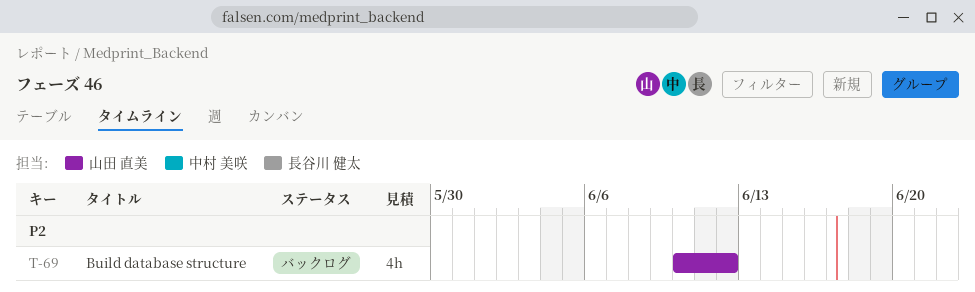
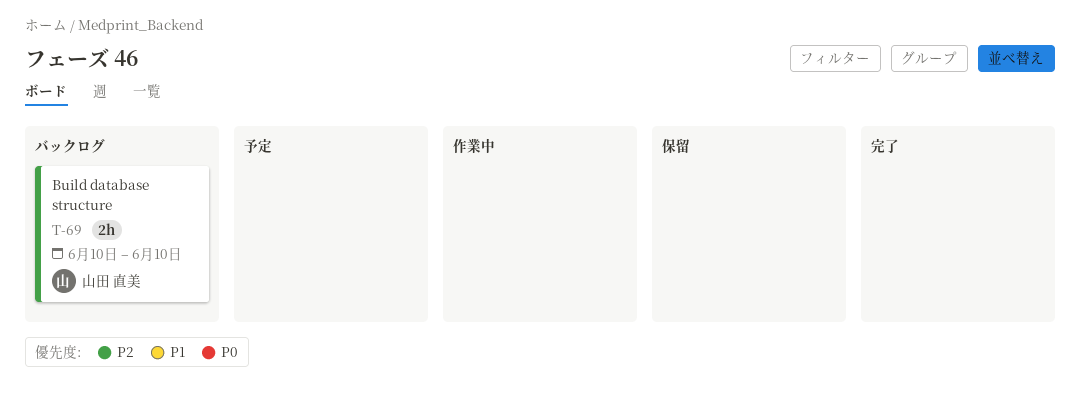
T-69, estimate: 4h -> 2h
T-69, due: Jun 12 -> Jun 10

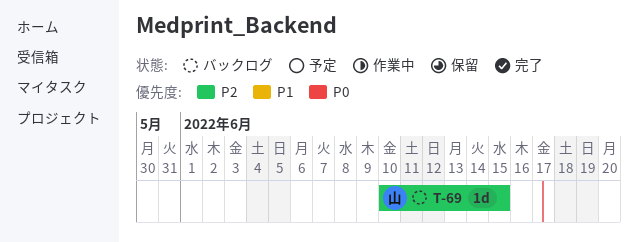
T-69, estimate: 2h -> 1d
T-69, due: Jun 10 -> Jun 15

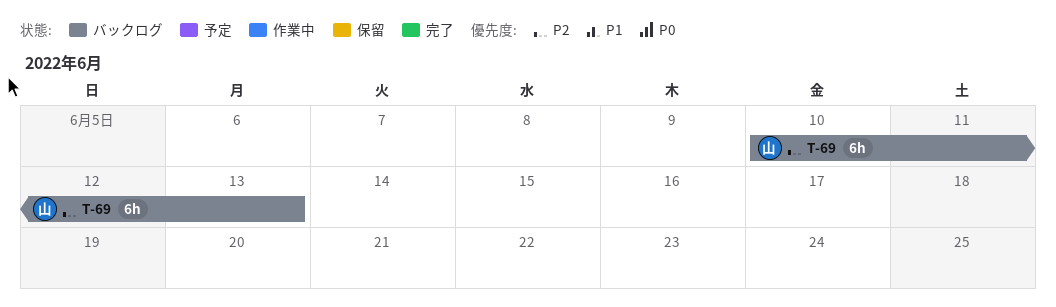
T-69, estimate: 1d -> 6h
T-69, due: Jun 15 -> Jun 13

